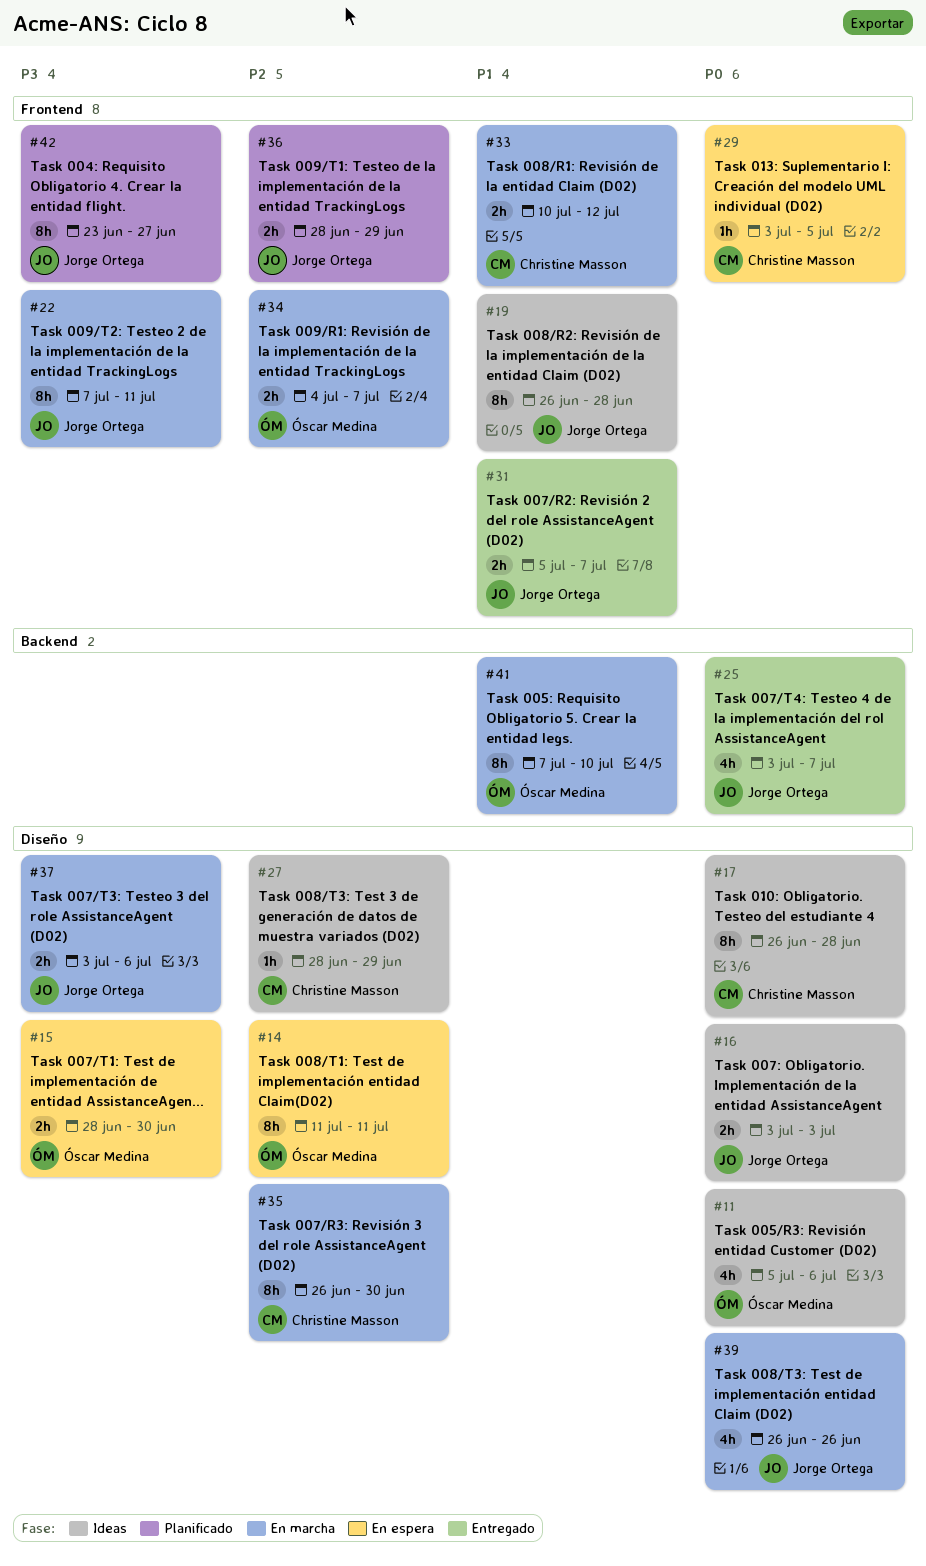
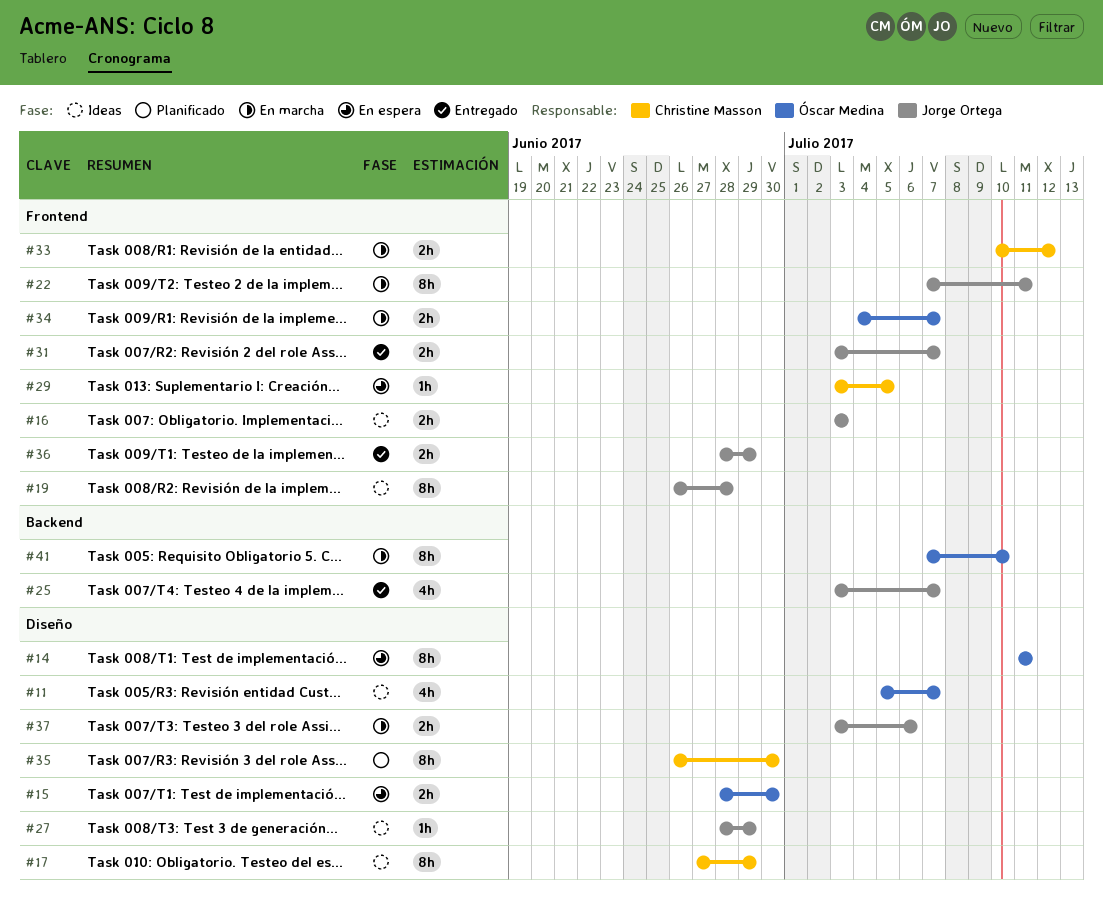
#11, due: Jul 6 -> Jul 7
#16, label: Diseño -> Frontend
#17, start: Jun 26 -> Jun 27
#17, due: Jun 28 -> Jun 29
#27, owner: Christine Masson -> Jorge Ortega
#31, start: Jul 5 -> Jul 3
#35, status: En marcha -> Planificado
#36, status: Planificado -> Entregado
#39: present -> none
#42: present -> none

